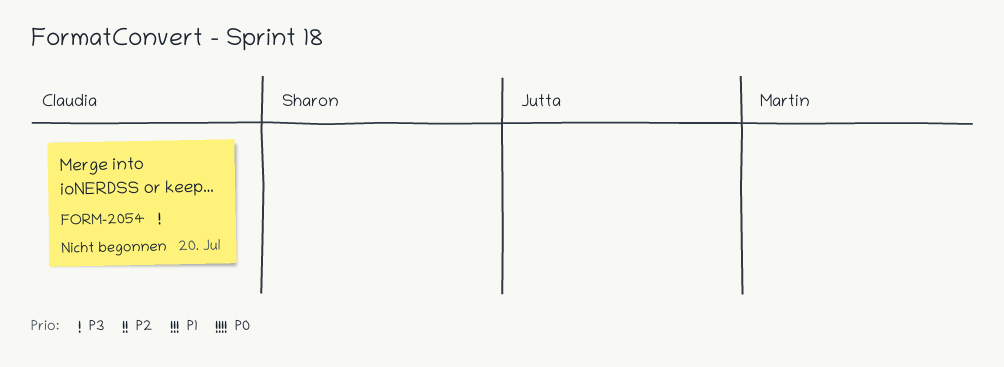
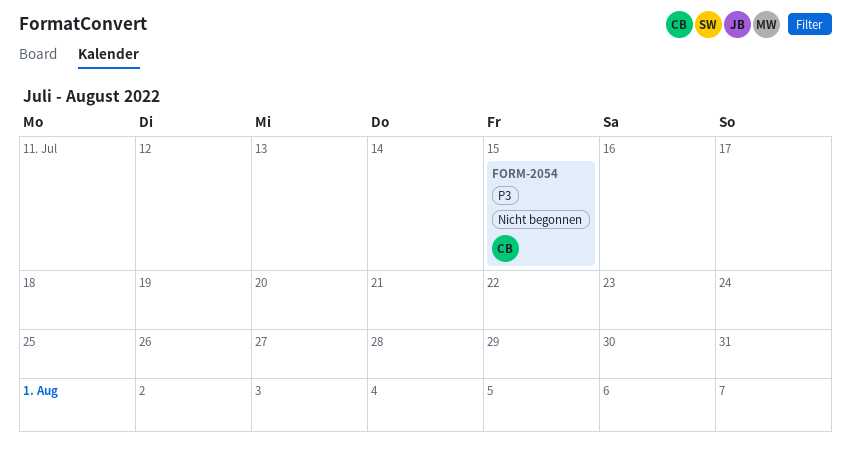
FORM-2054, due: Jul 20 -> Jul 15

